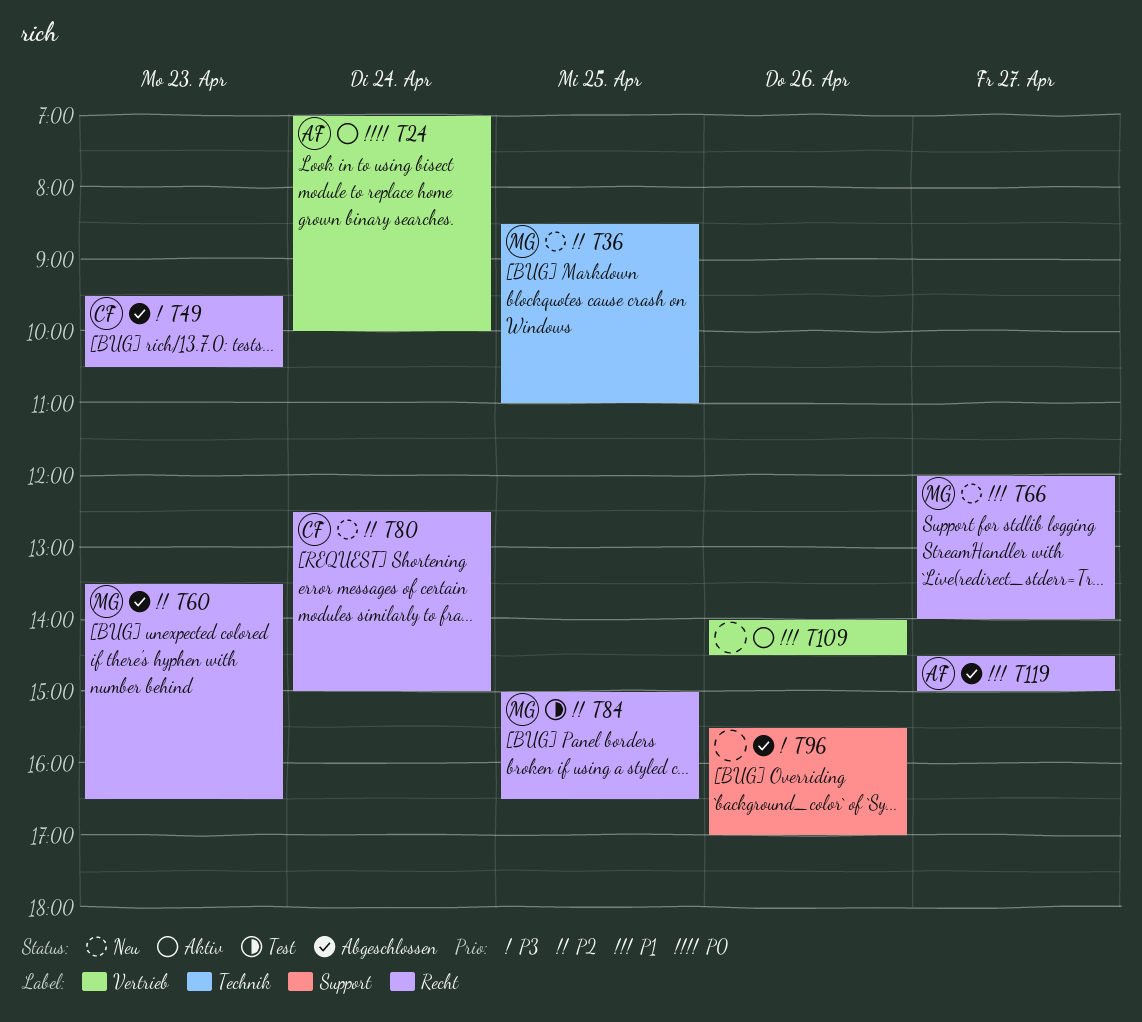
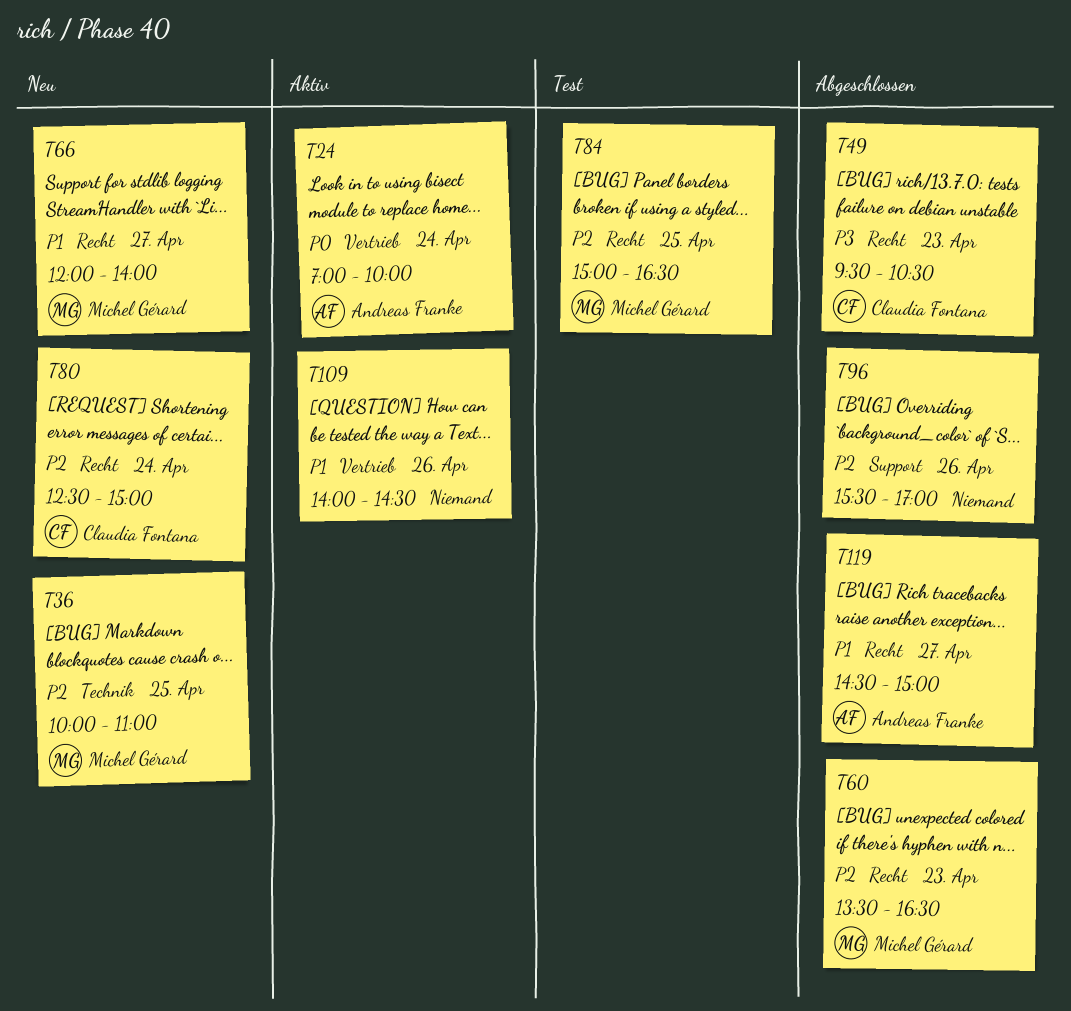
T36, begins: 08:30 -> 10:00
T96, priority: P3 -> P2

